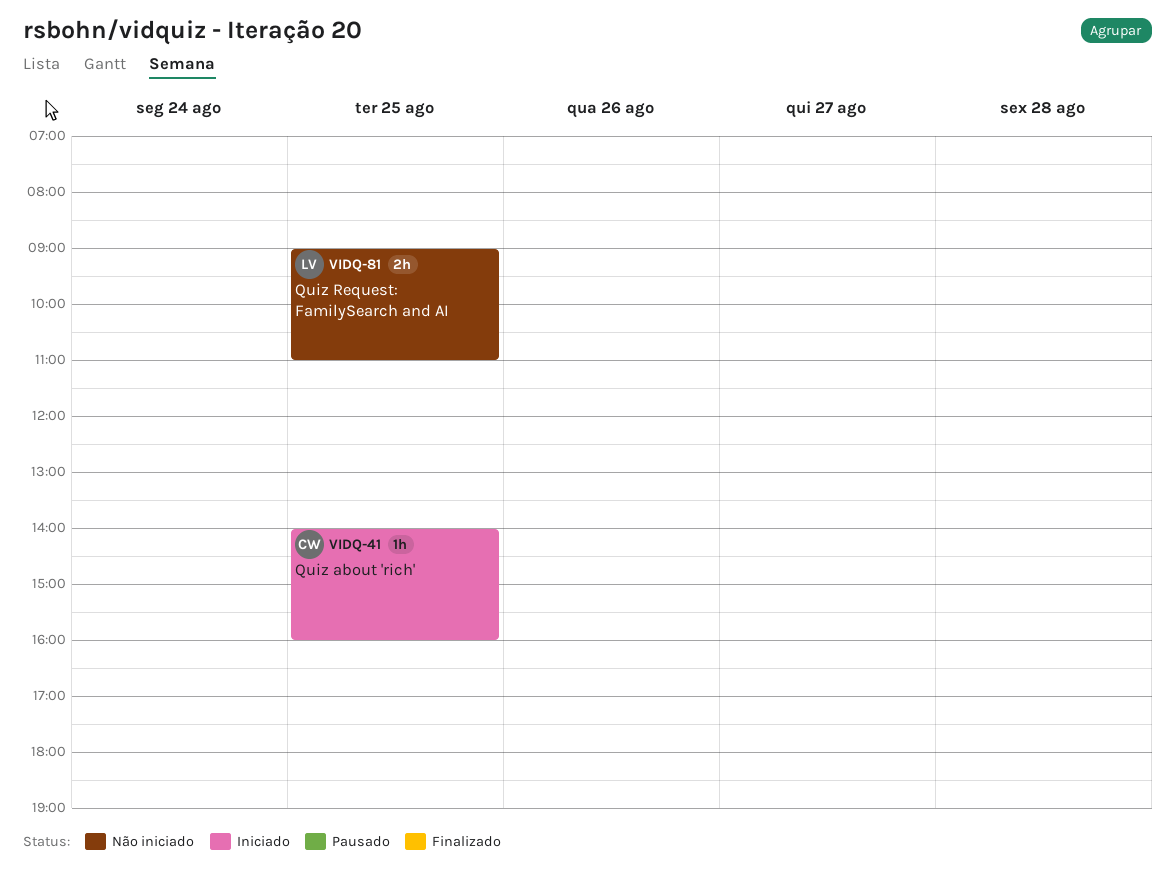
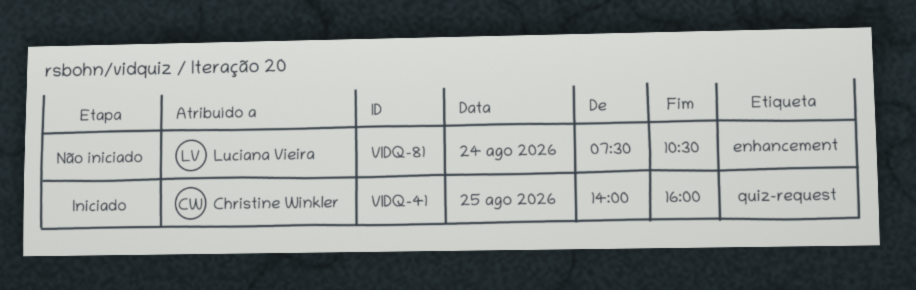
VIDQ-81, day: Aug 25 -> Aug 24
VIDQ-81, begins: 09:00 -> 07:30
VIDQ-81, ends: 11:00 -> 10:30

